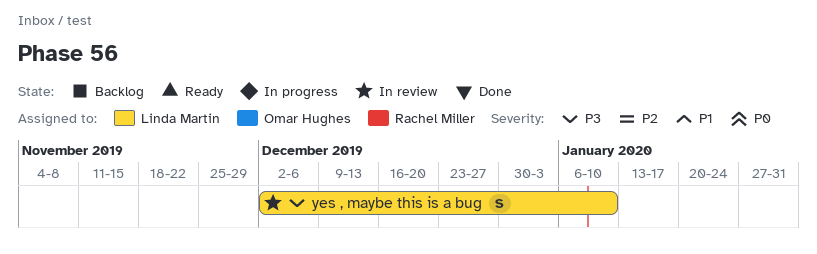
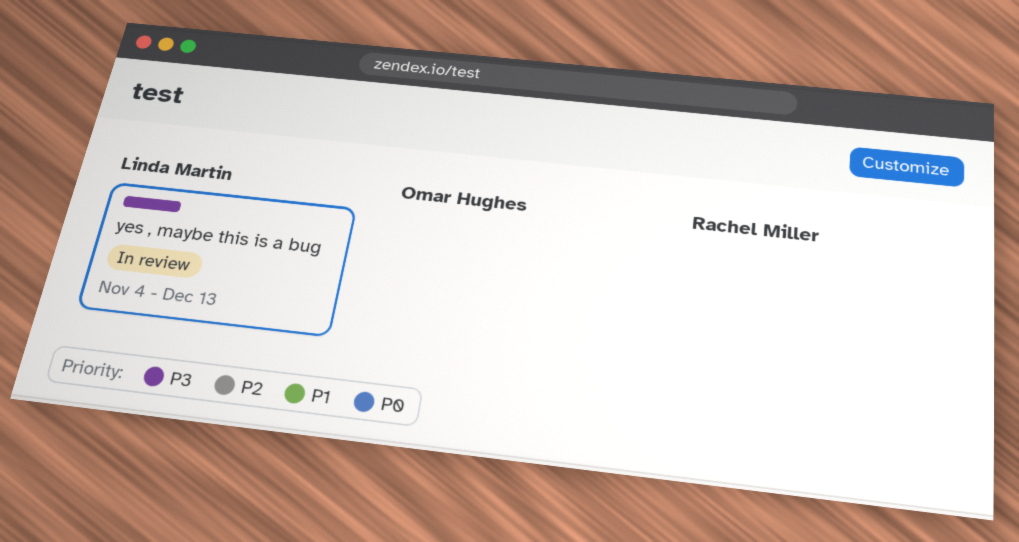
yes , maybe this is a bug, start: Dec 2 -> Nov 4
yes , maybe this is a bug, due: Jan 10 -> Dec 13

